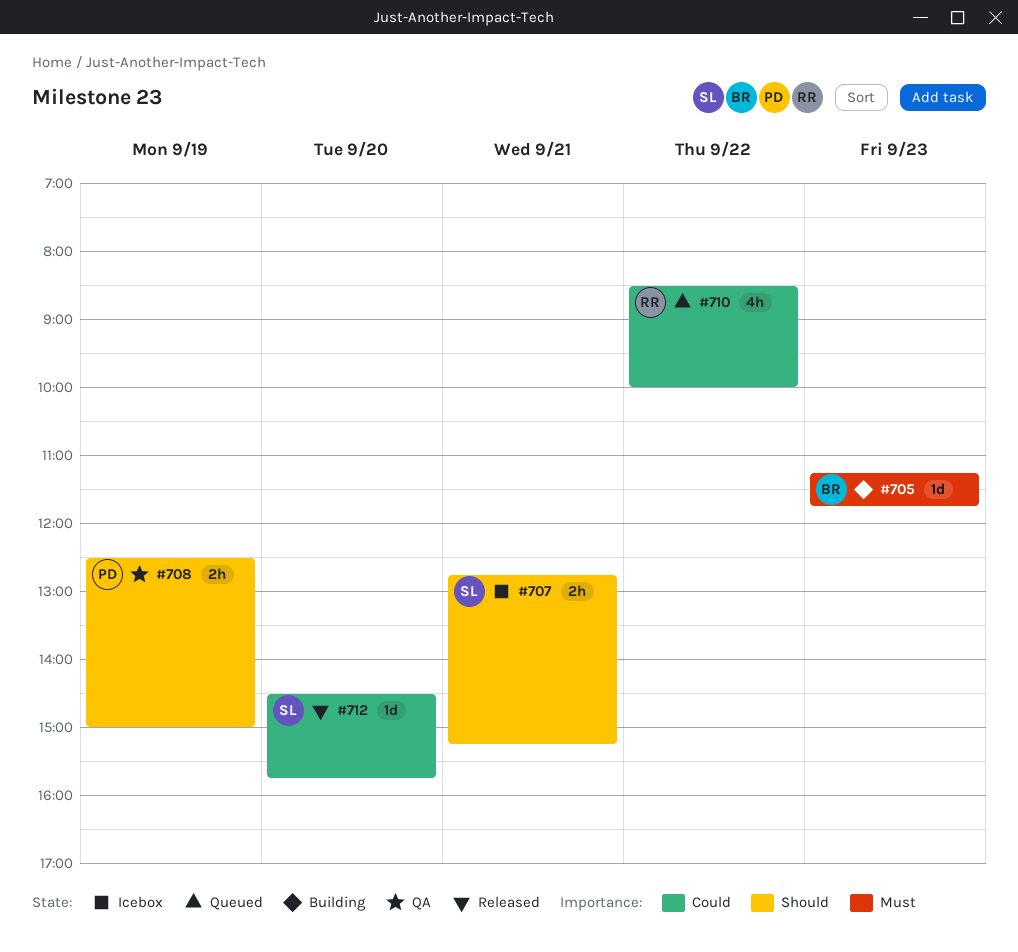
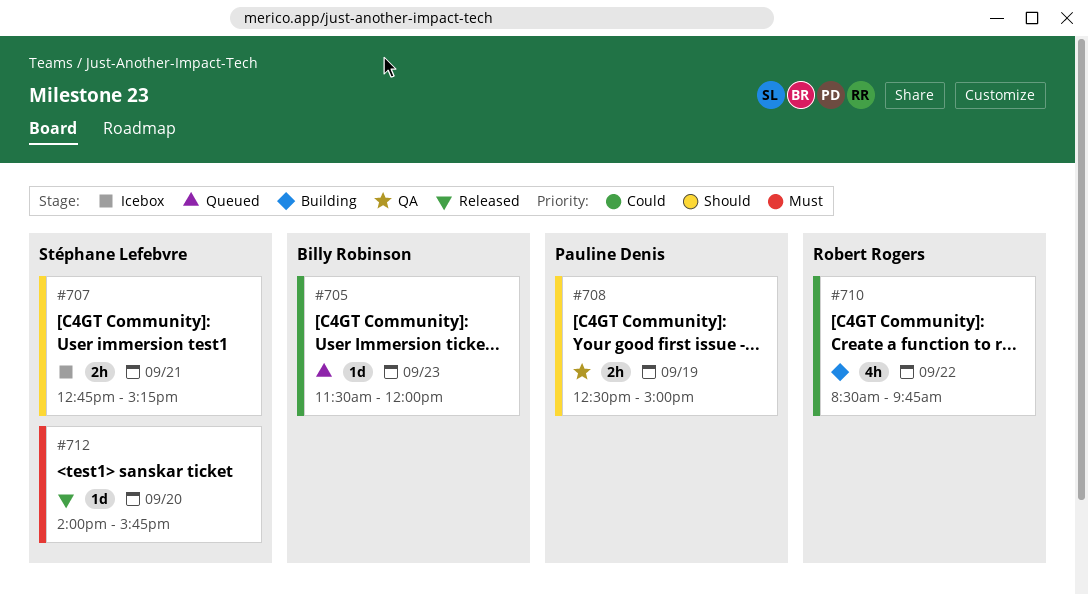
#705, status: Building -> Queued
#705, priority: Must -> Could
#705, begins: 11:15 -> 11:30
#705, ends: 11:45 -> 12:00
#710, status: Queued -> Building
#710, ends: 10:00 -> 09:45
#712, priority: Could -> Must
#712, begins: 14:30 -> 14:00

